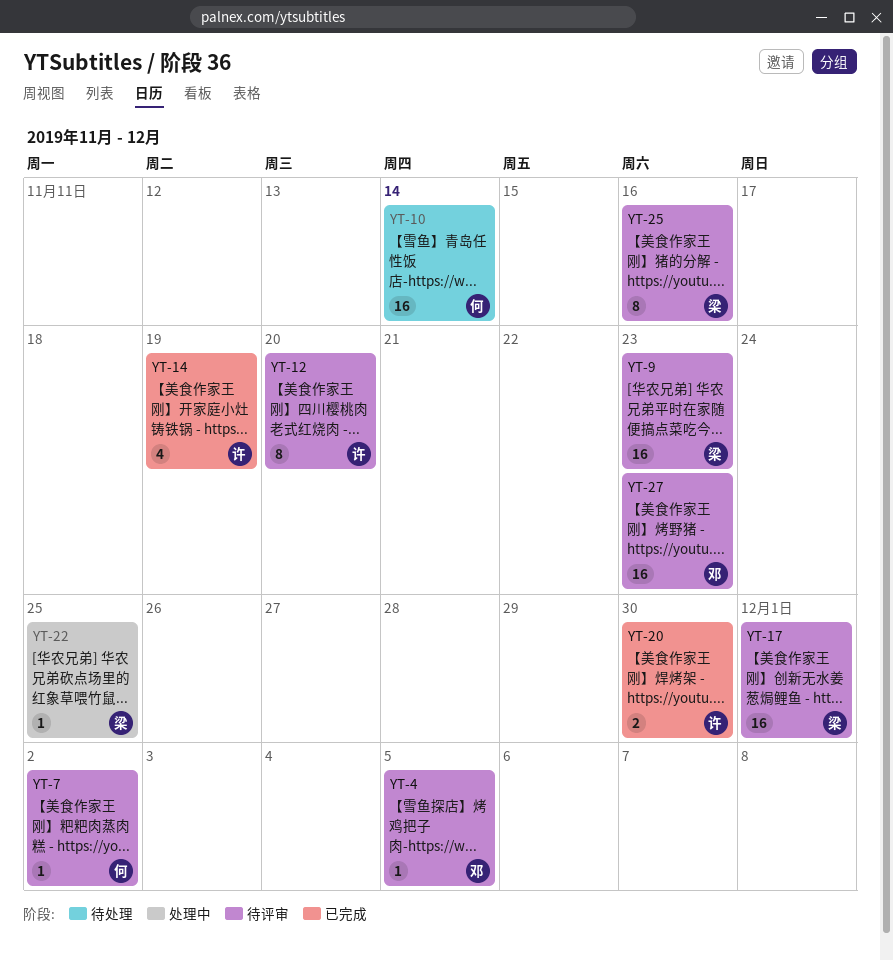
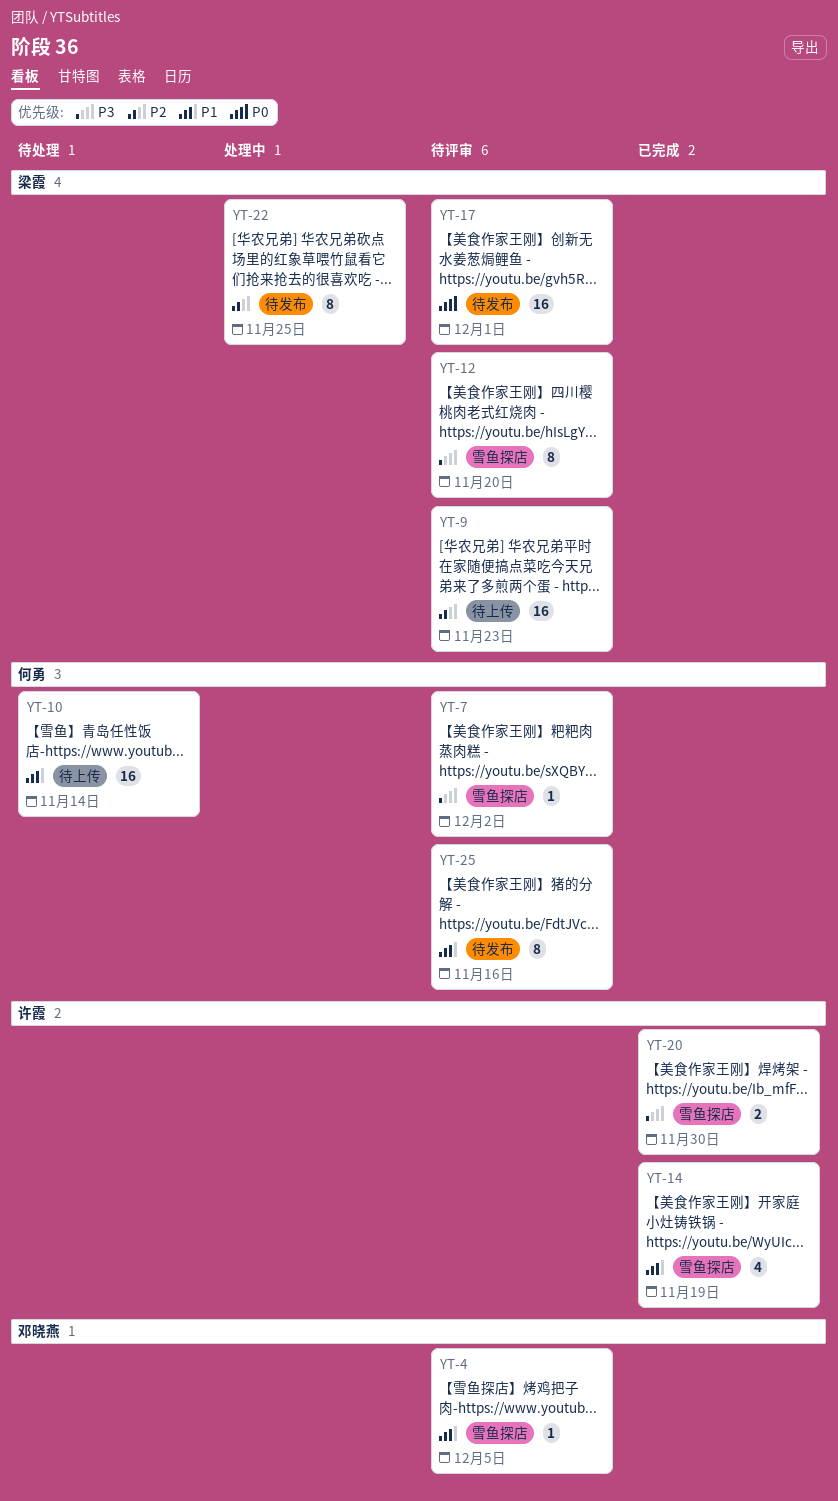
YT-12, owner: 许霞 -> 梁霞
YT-22, estimate: 1 -> 8
YT-25, owner: 梁霞 -> 何勇
YT-27: present -> none

